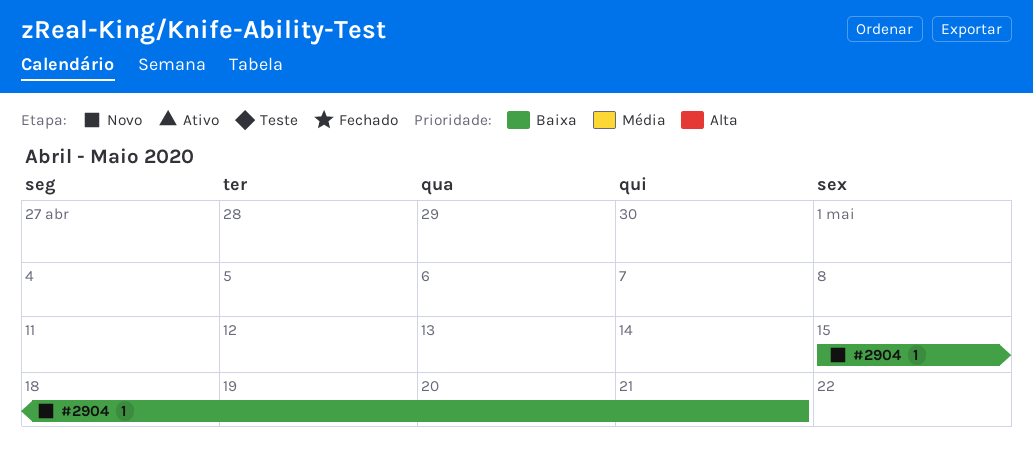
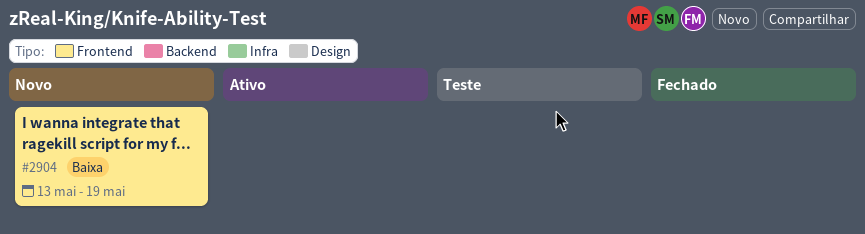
#2904, start: May 15 -> May 13
#2904, due: May 21 -> May 19

